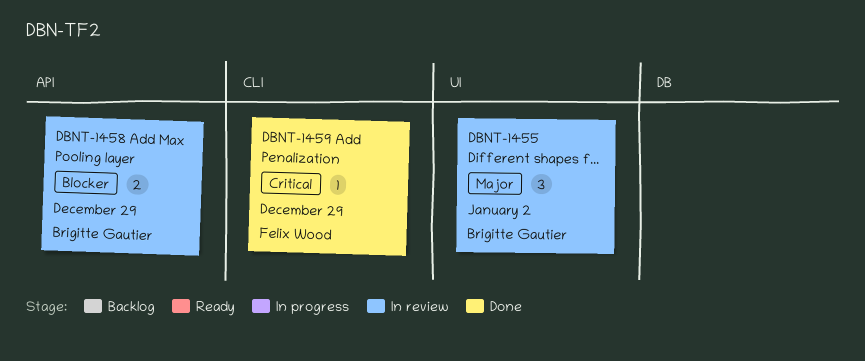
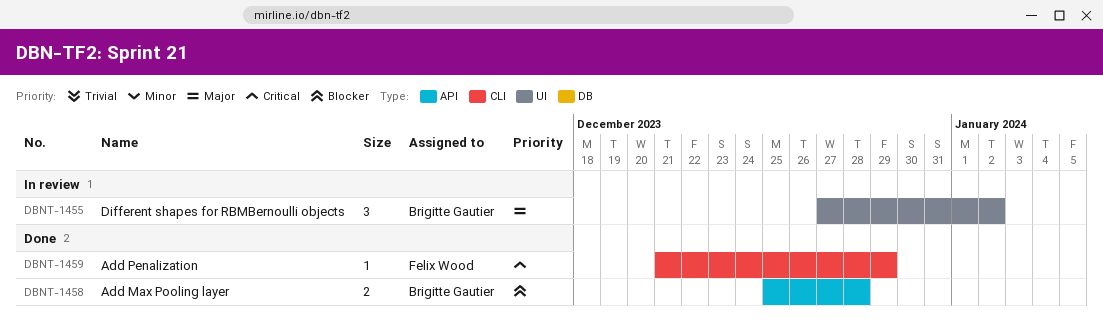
DBNT-1458, status: In review -> Done
DBNT-1458, due: Dec 29 -> Dec 28

